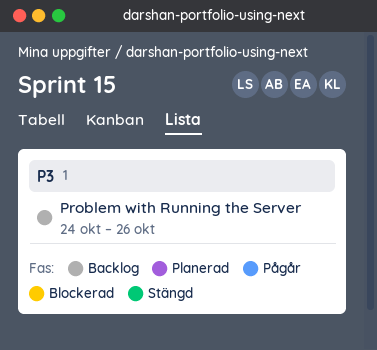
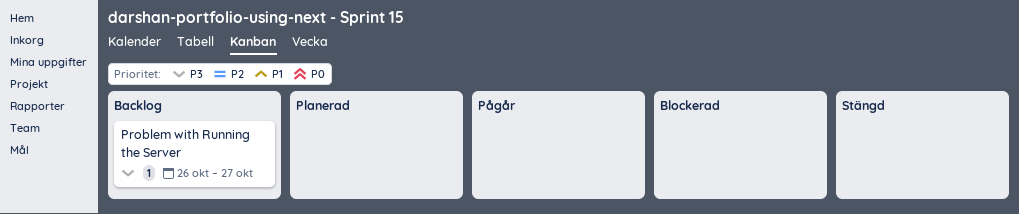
Problem with Running the Server, start: Oct 24 -> Oct 26
Problem with Running the Server, due: Oct 26 -> Oct 27

